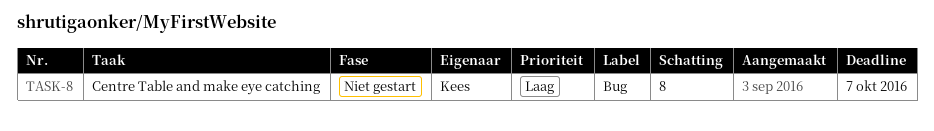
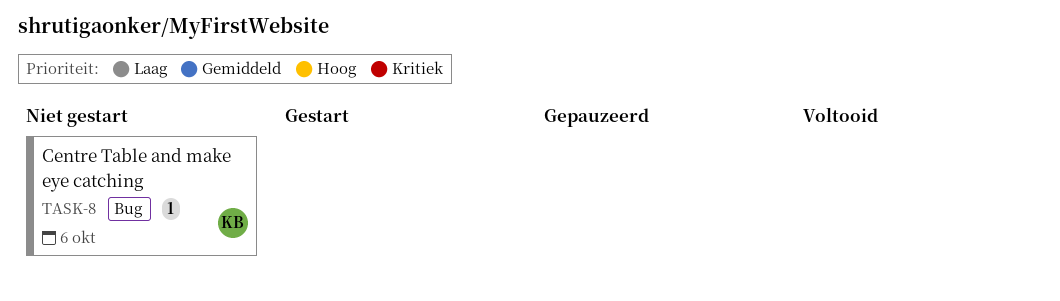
TASK-8, estimate: 8 -> 1
TASK-8, due: Oct 7 -> Oct 6

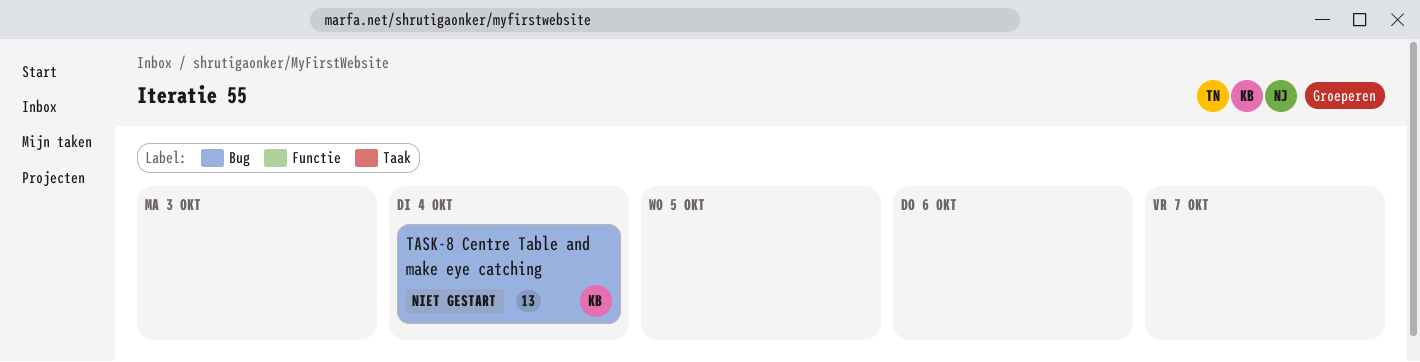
TASK-8, estimate: 1 -> 13
TASK-8, due: Oct 6 -> Oct 4

